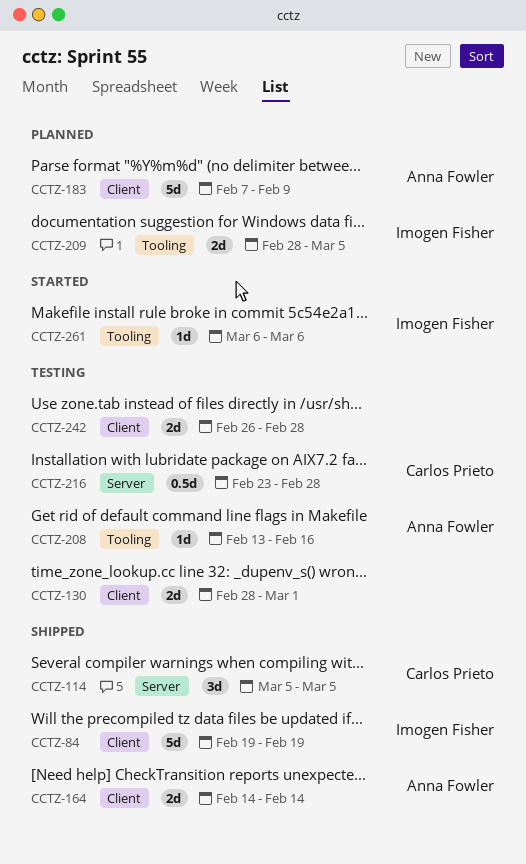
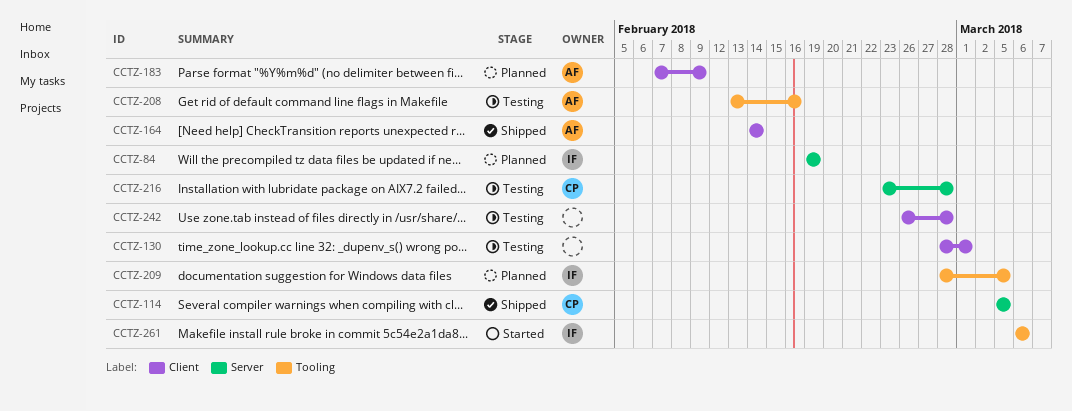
CCTZ-84, status: Shipped -> Planned
CCTZ-84, label: Client -> Server

